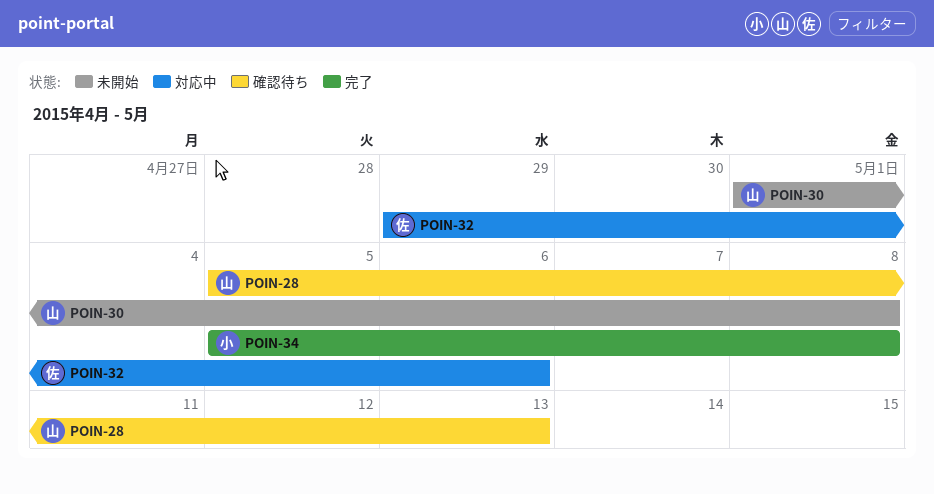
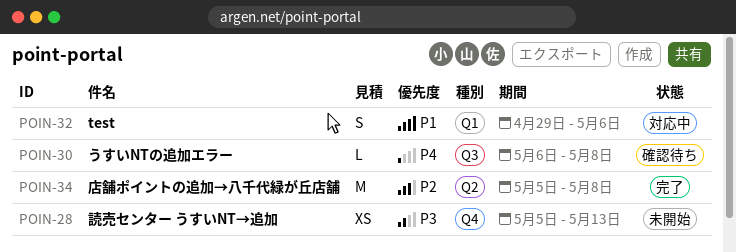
POIN-28, status: 確認待ち -> 未開始
POIN-30, status: 未開始 -> 確認待ち
POIN-30, start: May 1 -> May 6

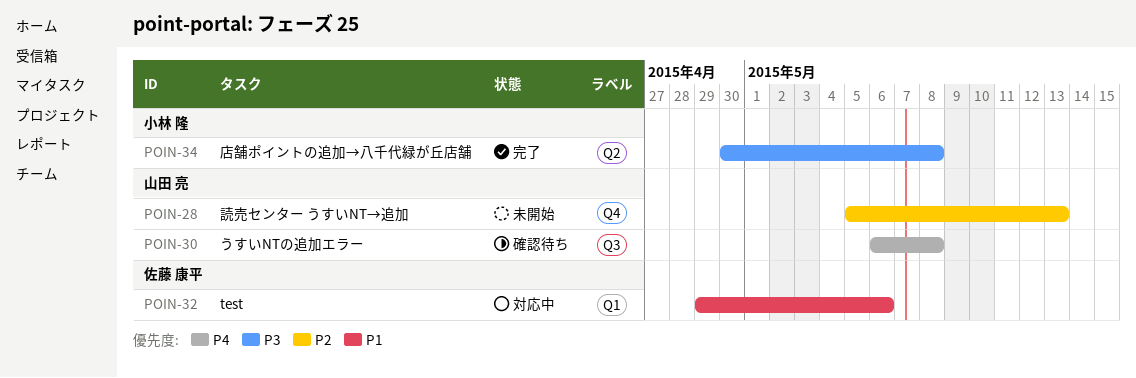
POIN-28, priority: P3 -> P2
POIN-34, priority: P2 -> P3
POIN-34, start: May 5 -> Apr 30

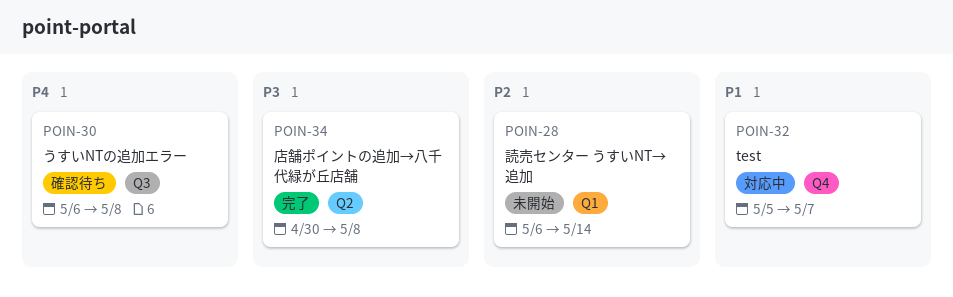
POIN-28, label: Q4 -> Q1
POIN-28, start: May 5 -> May 6
POIN-28, due: May 13 -> May 14
POIN-32, label: Q1 -> Q4
POIN-32, start: Apr 29 -> May 5
POIN-32, due: May 6 -> May 7

